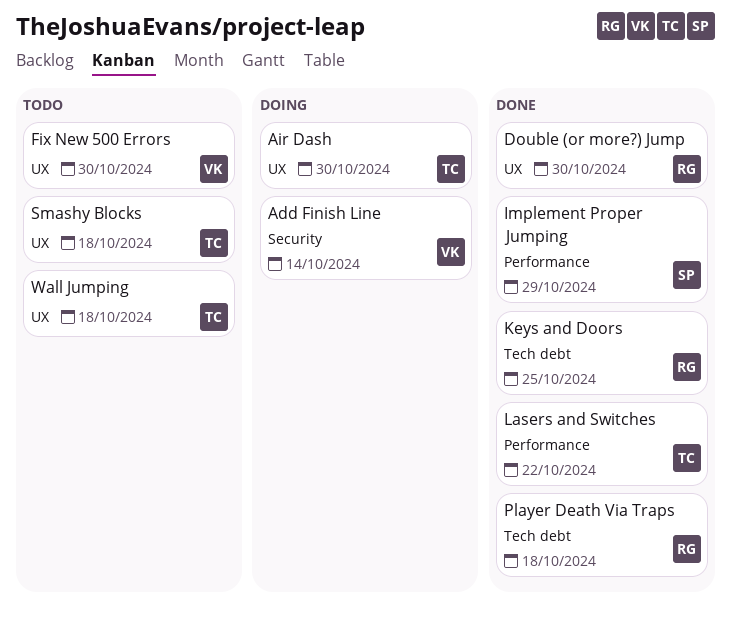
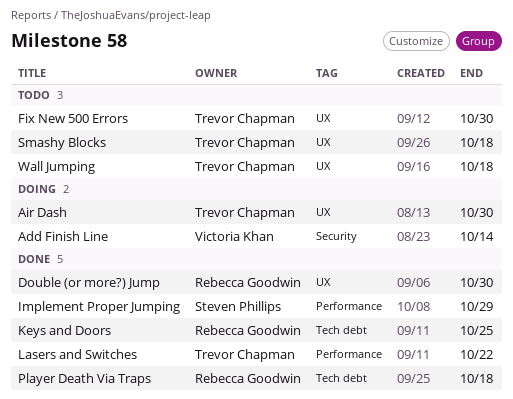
Fix New 500 Errors, owner: Victoria Khan -> Trevor Chapman

